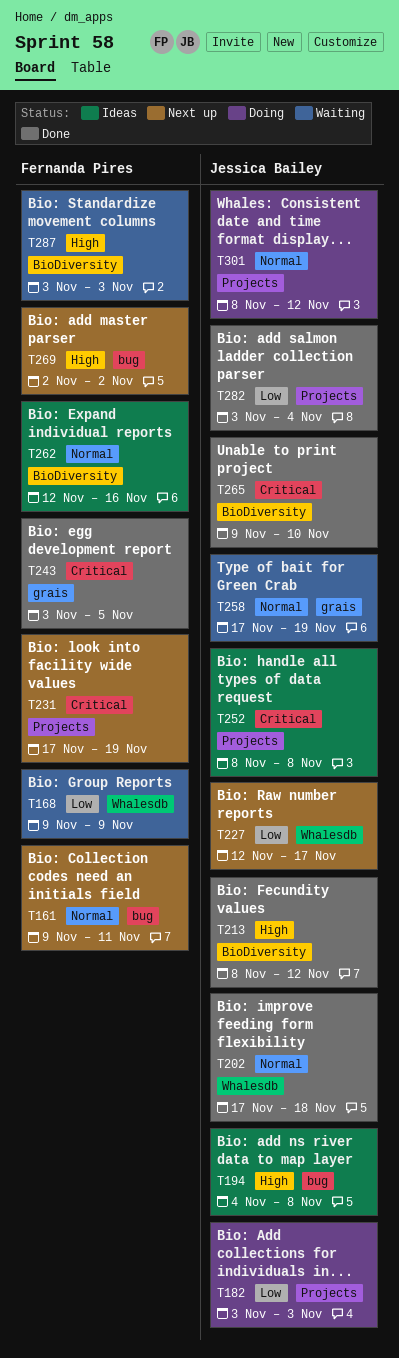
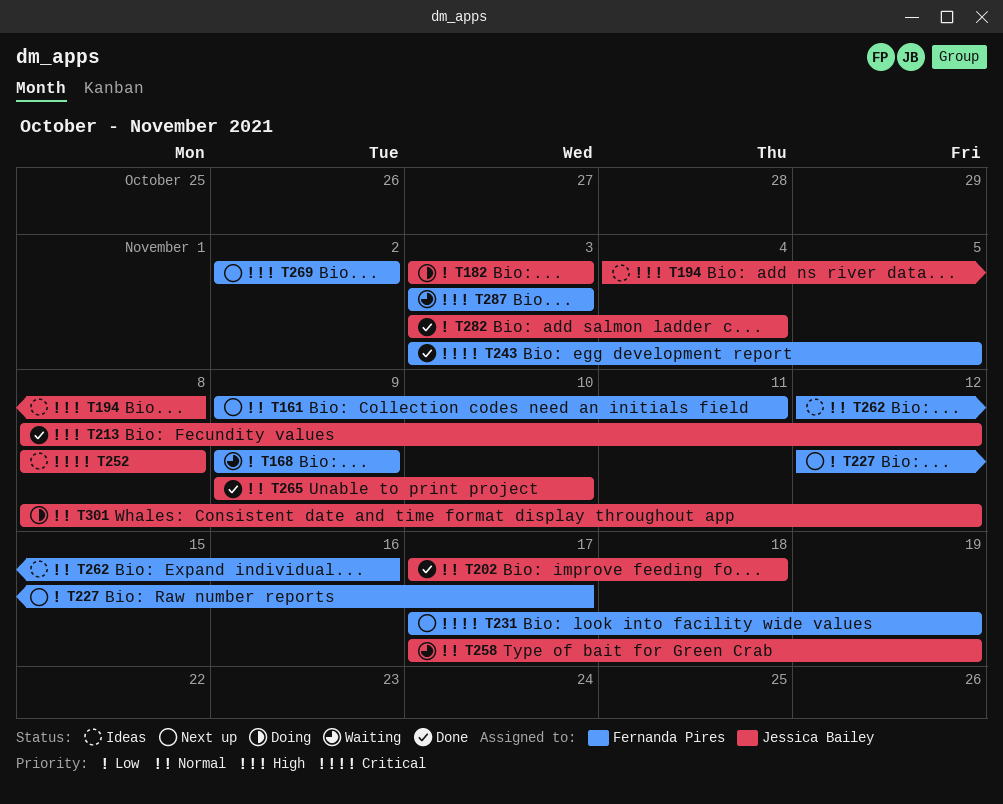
T227, owner: Jessica Bailey -> Fernanda Pires
T265, priority: Critical -> Normal

